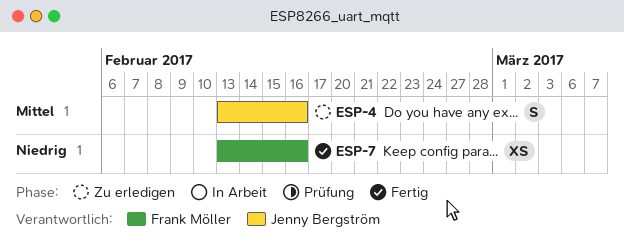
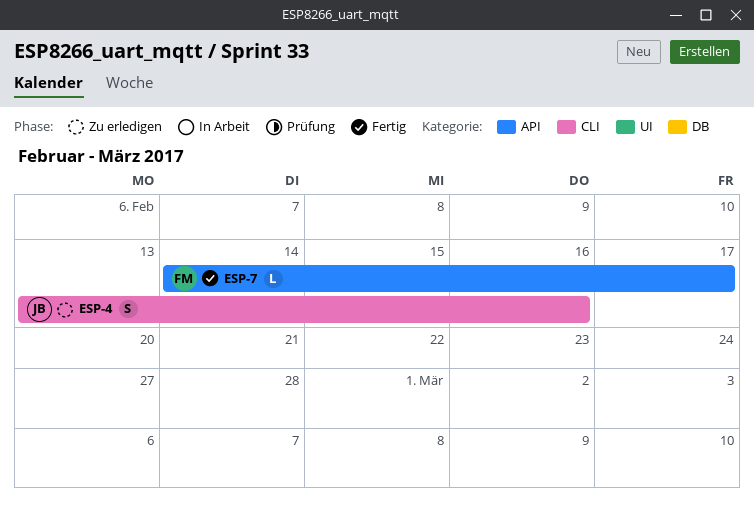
ESP-7, estimate: XS -> L
ESP-7, start: Feb 13 -> Feb 14
ESP-7, due: Feb 16 -> Feb 17

